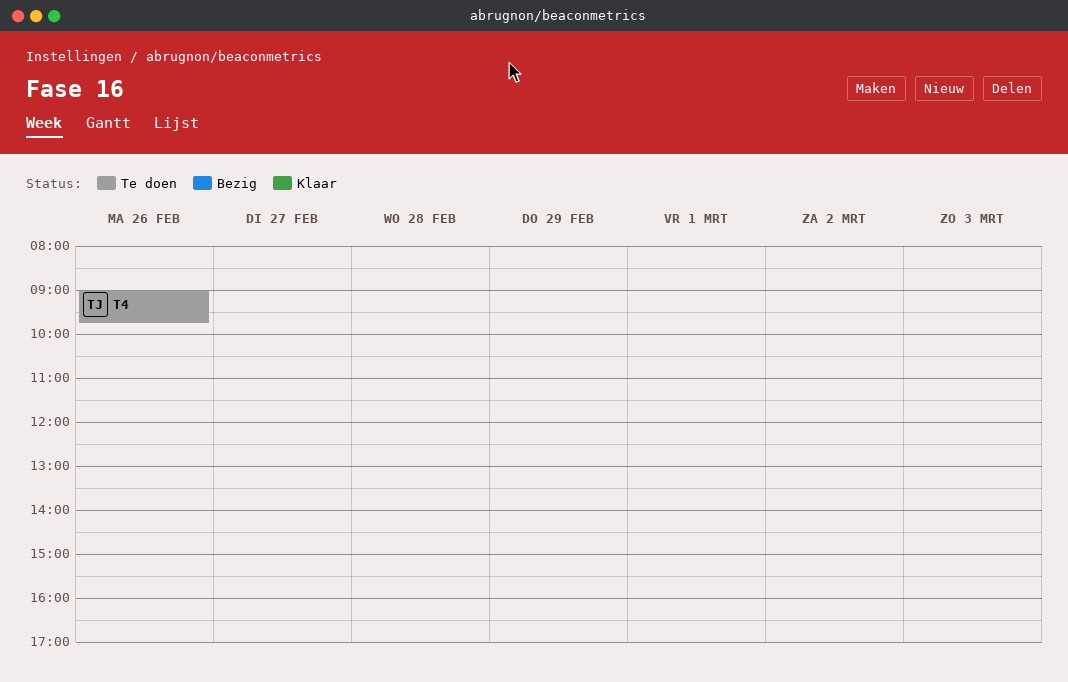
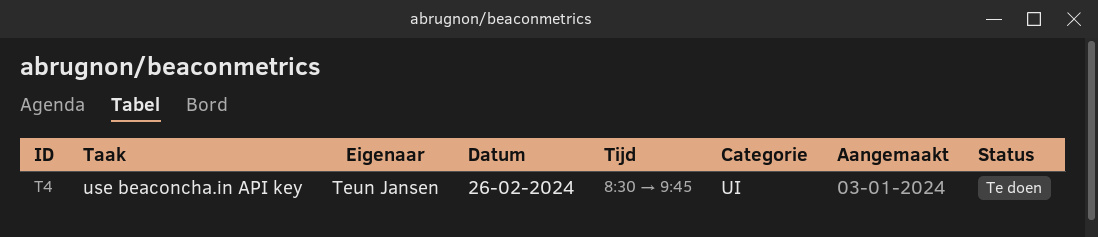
T4, begins: 09:00 -> 08:30

